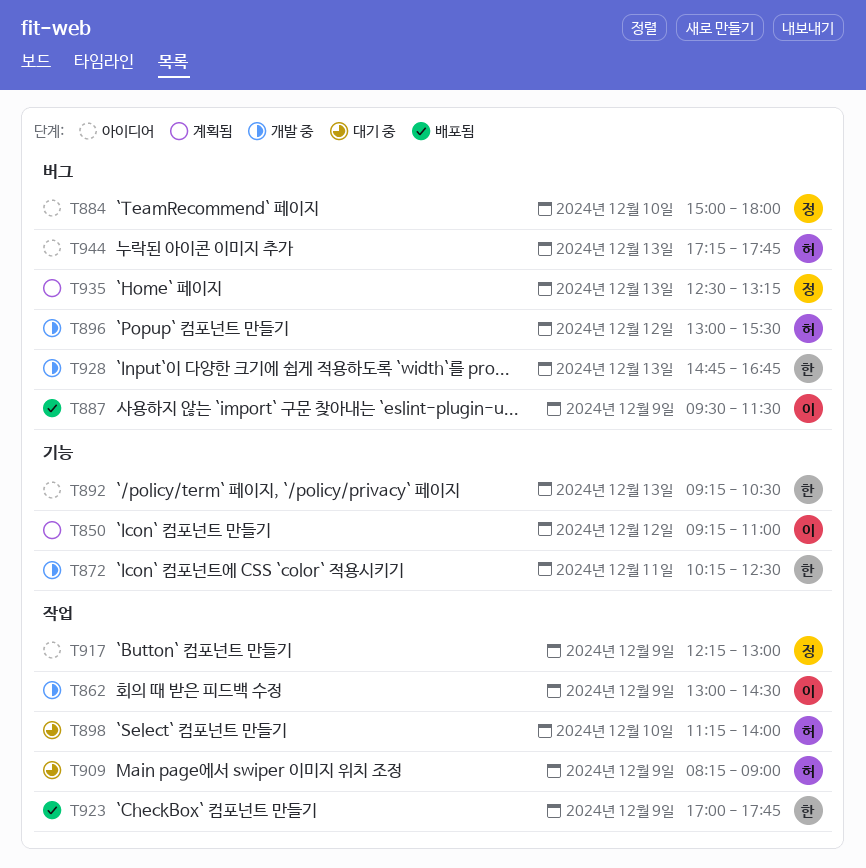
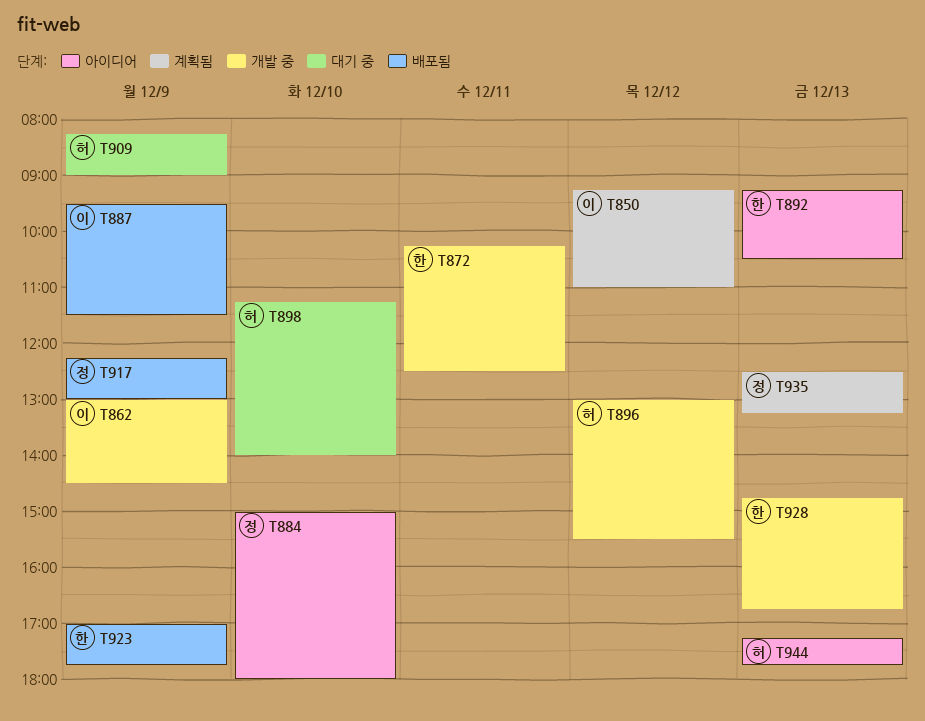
T917, status: 아이디어 -> 배포됨

